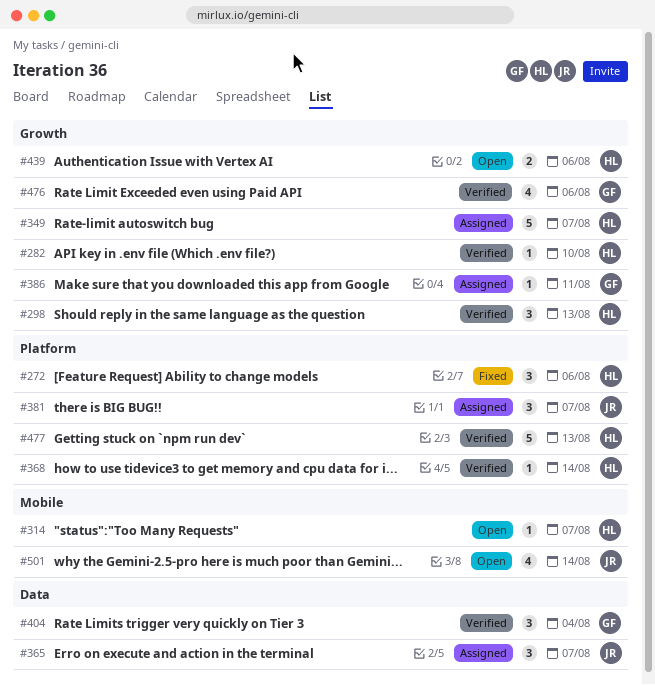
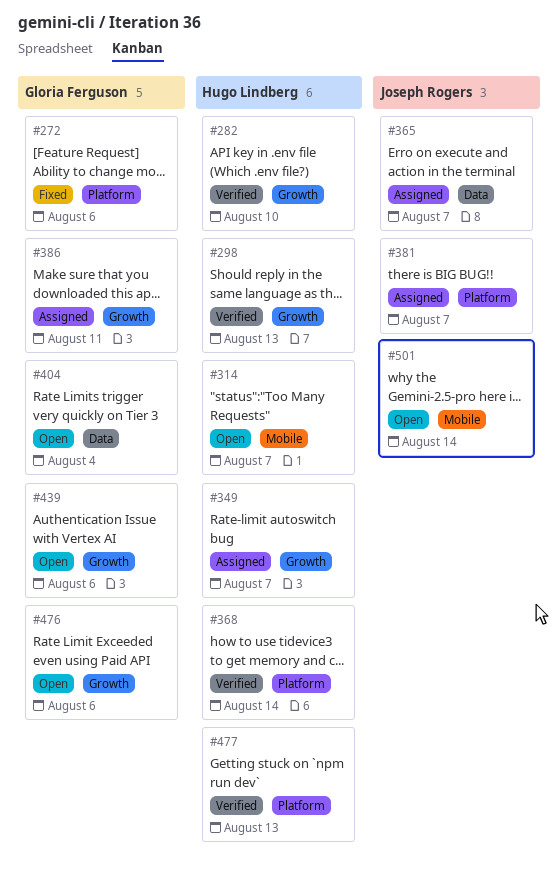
#272, owner: Hugo Lindberg -> Gloria Ferguson
#404, status: Verified -> Open
#439, owner: Hugo Lindberg -> Gloria Ferguson
#476, status: Verified -> Open

